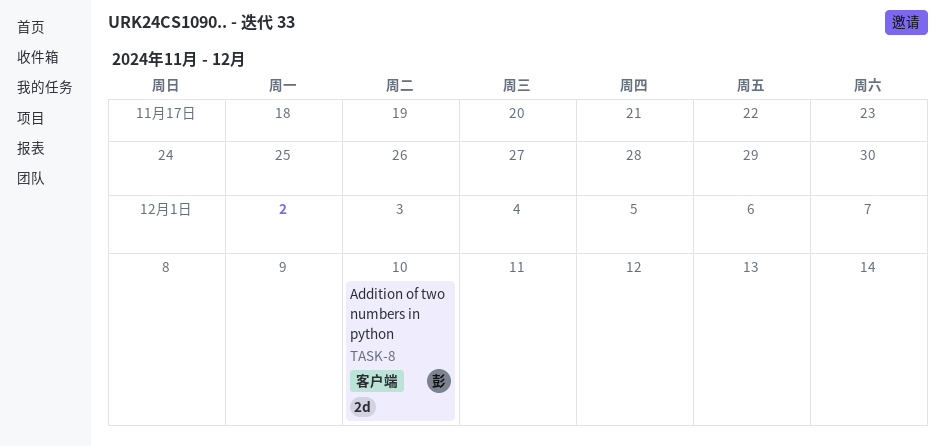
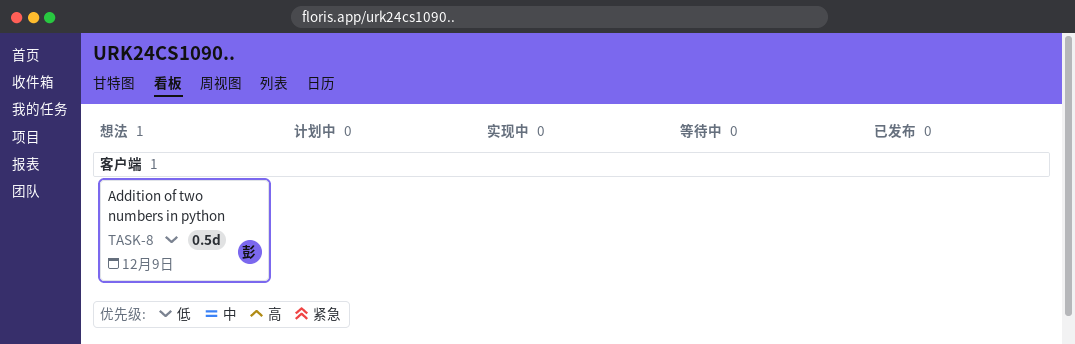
TASK-8, estimate: 2d -> 0.5d
TASK-8, due: Dec 10 -> Dec 9

